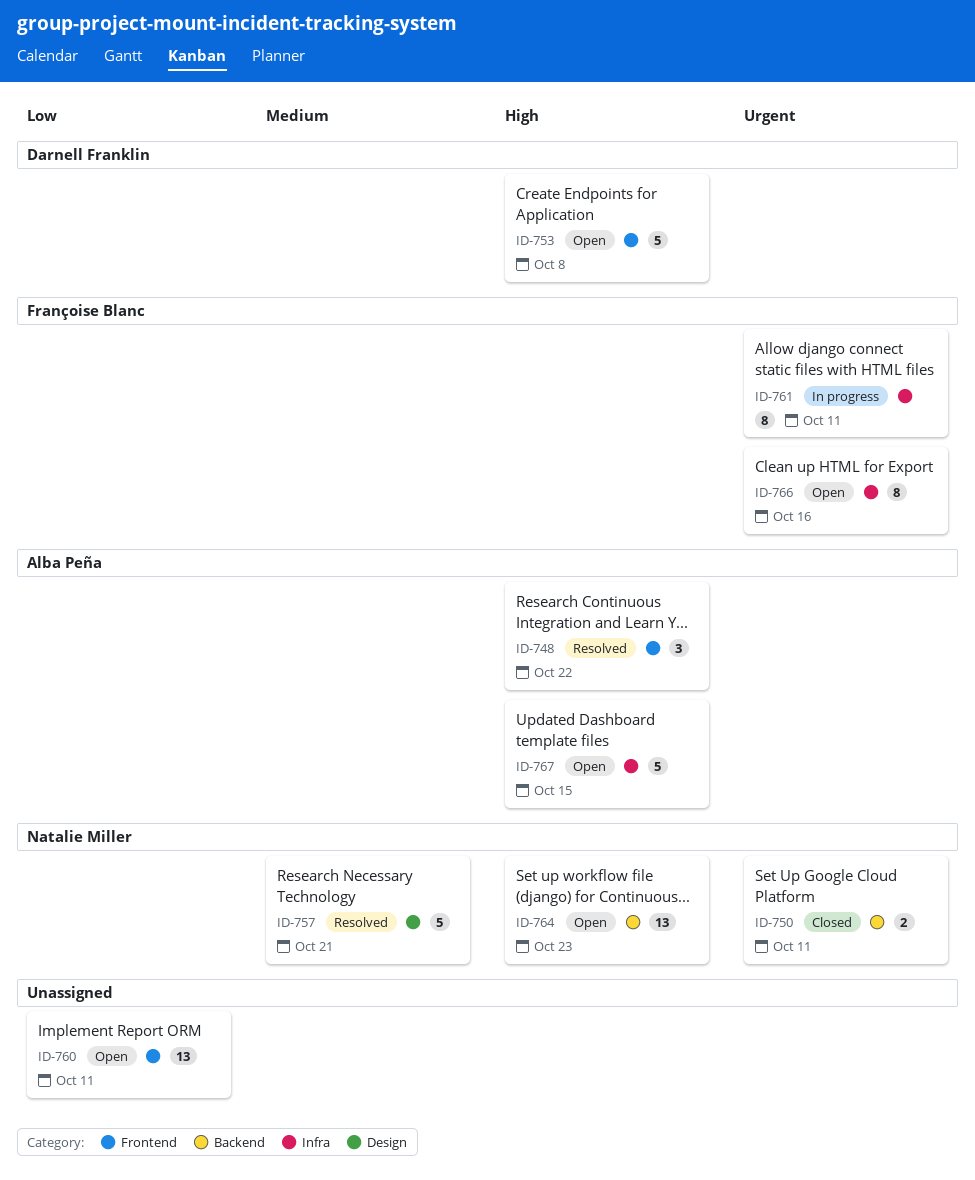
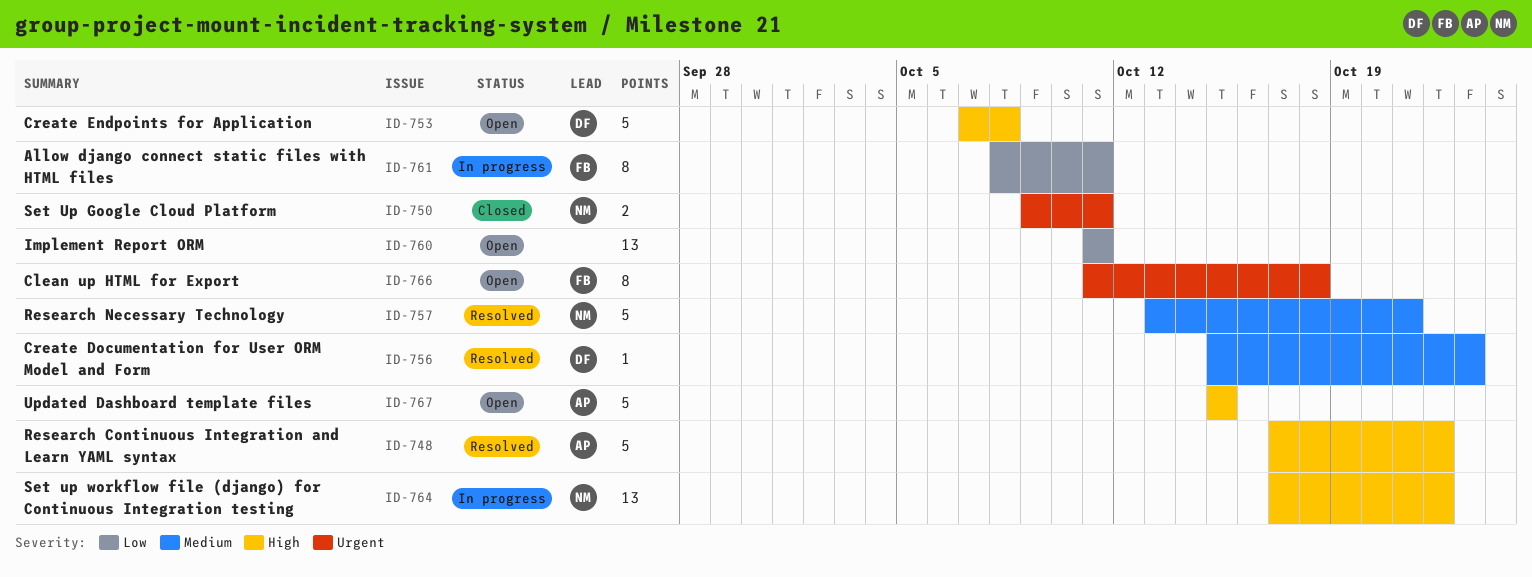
ID-748, estimate: 3 -> 5
ID-756: none -> present
ID-761, priority: Urgent -> Low
ID-764, status: Open -> In progress
ID-764, due: Oct 23 -> Oct 22
ID-766, due: Oct 16 -> Oct 18

